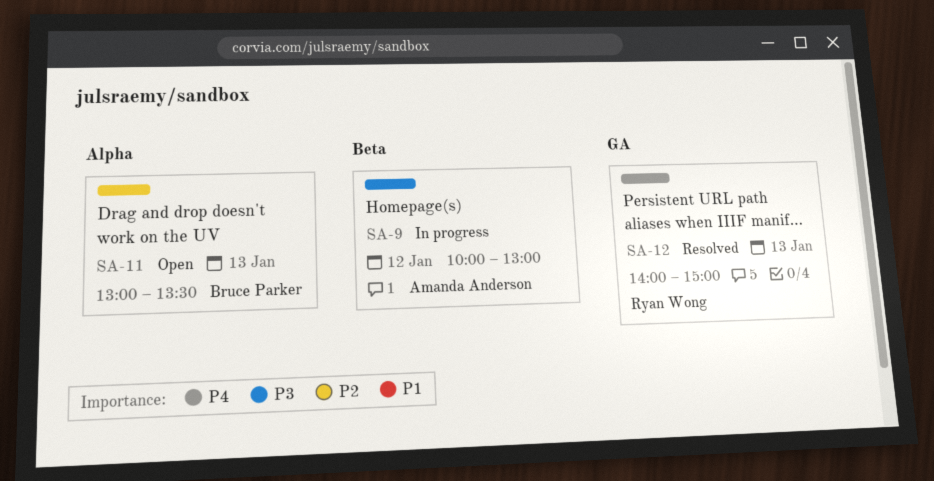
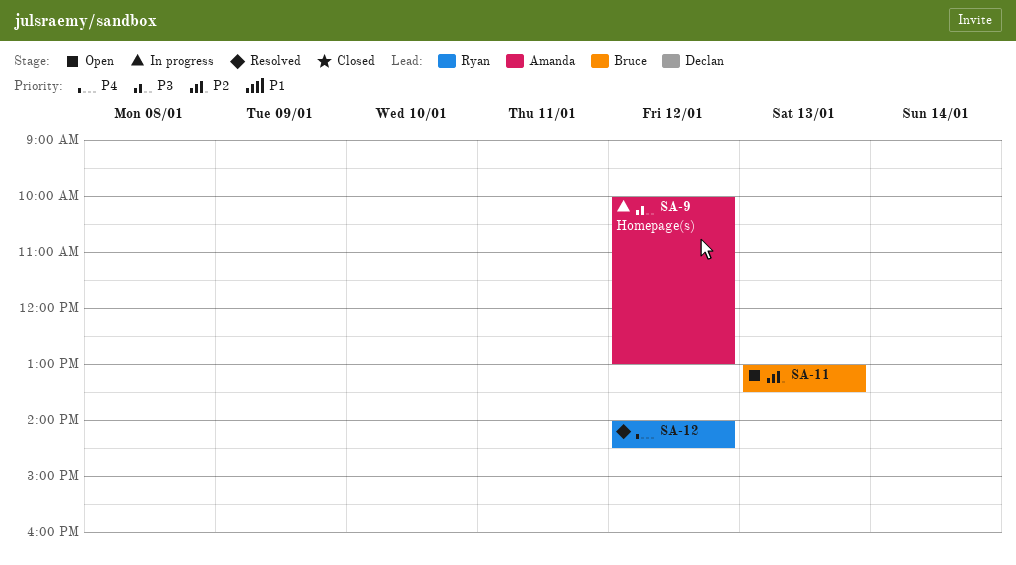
SA-12, day: Jan 13 -> Jan 12
SA-12, ends: 15:00 -> 14:30

